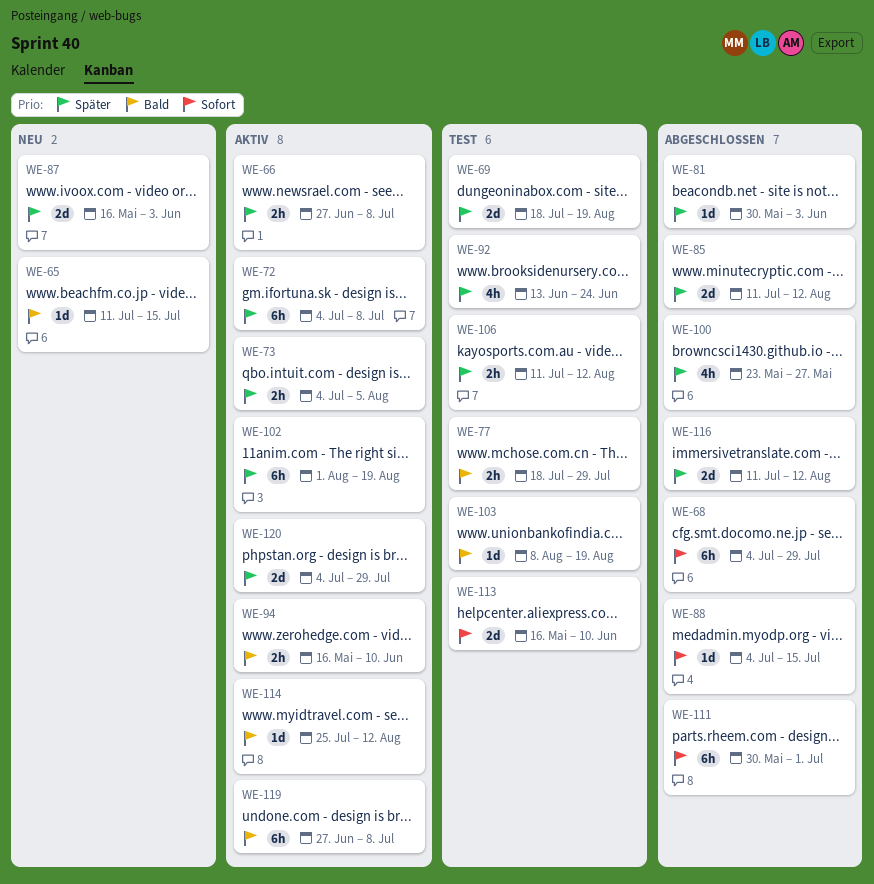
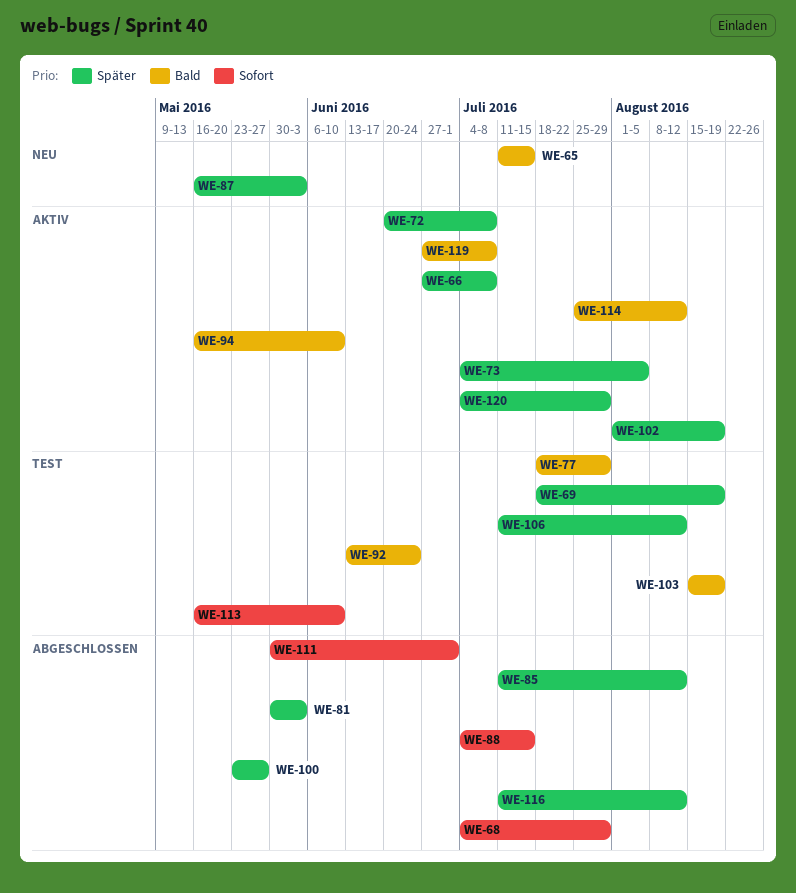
WE-72, start: Jul 4 -> Jun 20
WE-92, priority: Später -> Bald
WE-103, start: Aug 8 -> Aug 15

